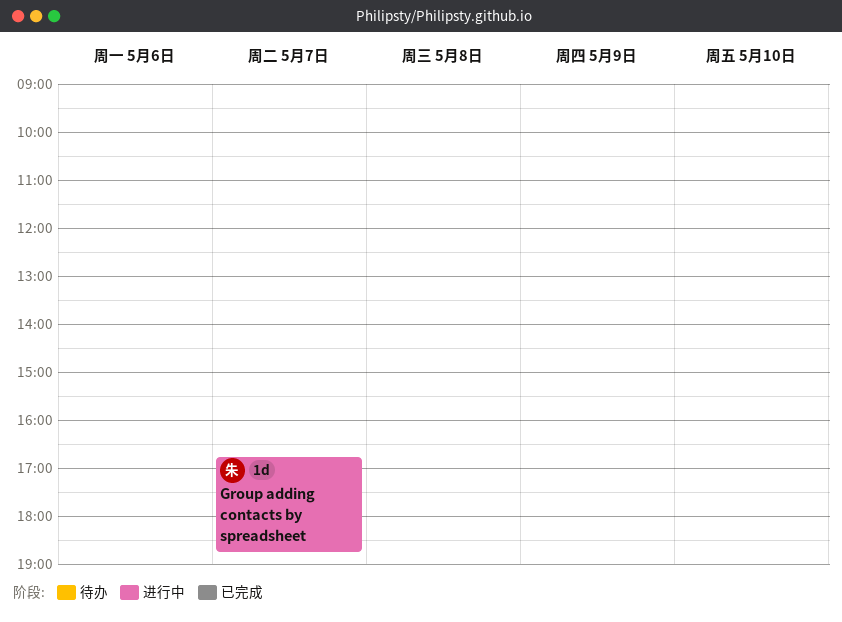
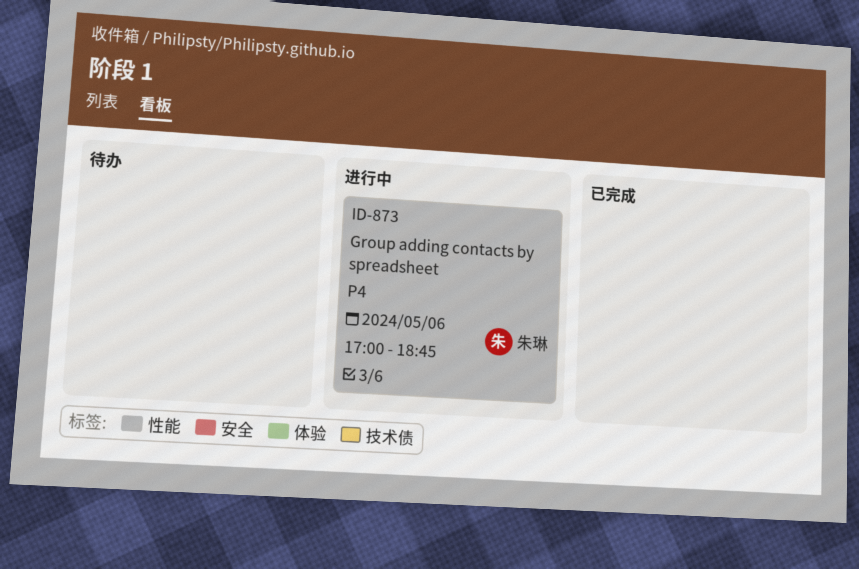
Group adding contacts by spreadsheet, day: May 7 -> May 6
Group adding contacts by spreadsheet, begins: 16:45 -> 17:00

